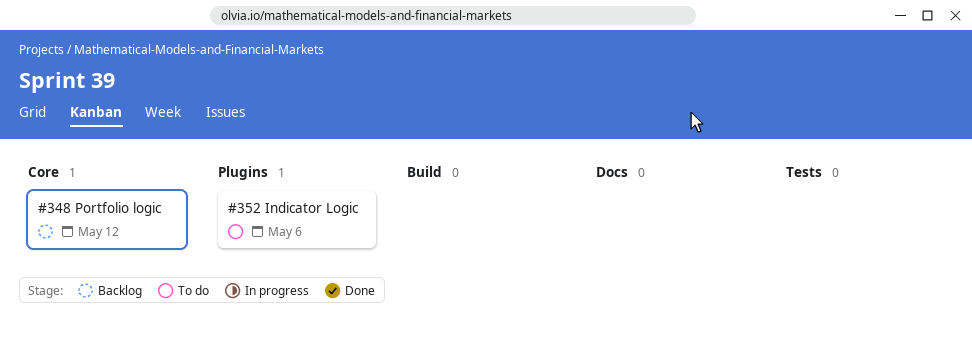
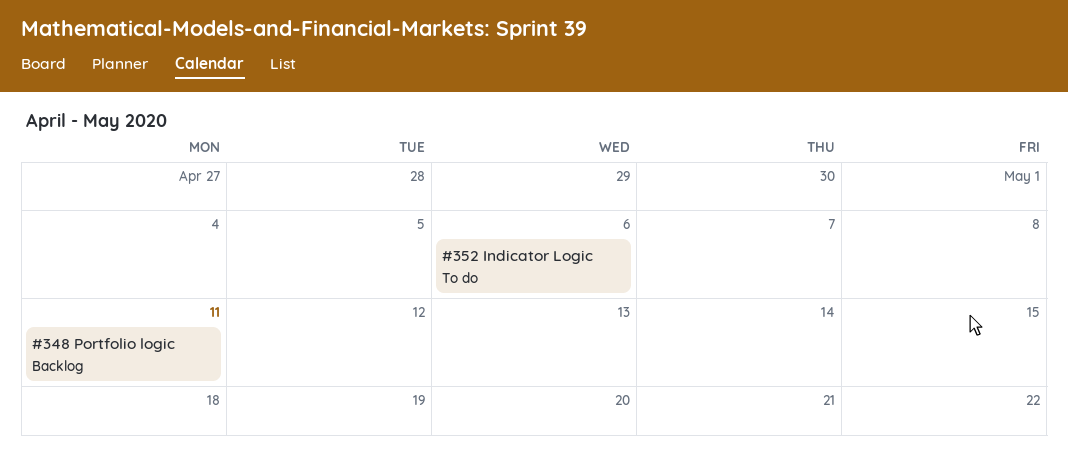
#348, due: May 12 -> May 11

